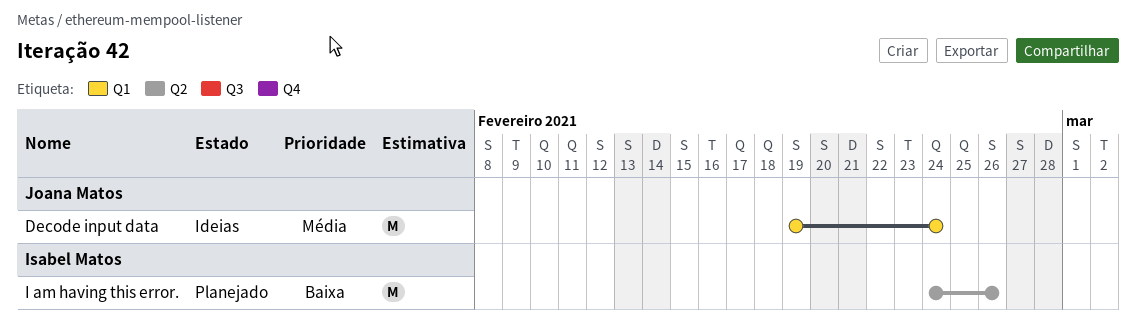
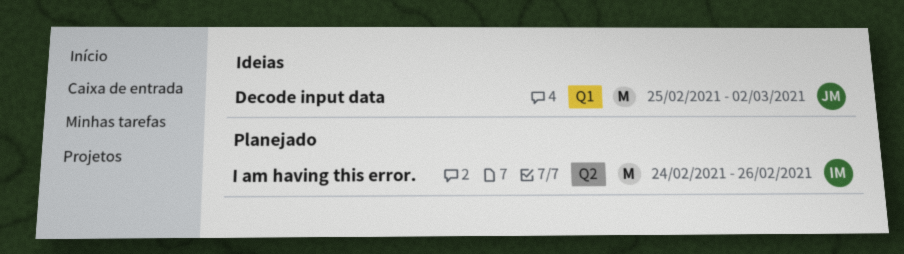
Decode input data, start: Feb 19 -> Feb 25
Decode input data, due: Feb 24 -> Mar 2

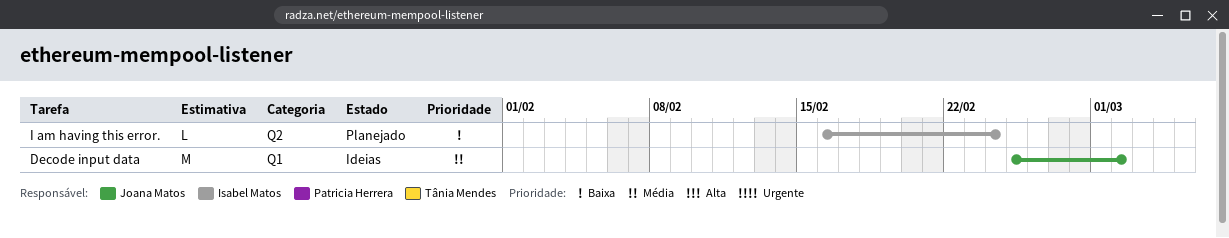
I am having this error., estimate: M -> L
I am having this error., start: Feb 24 -> Feb 16
I am having this error., due: Feb 26 -> Feb 24

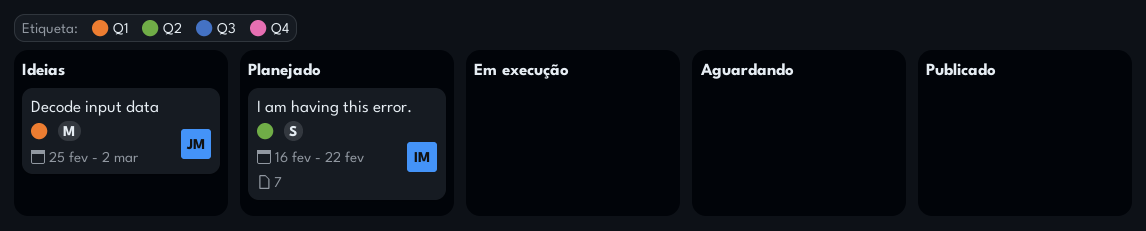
I am having this error., estimate: L -> S
I am having this error., due: Feb 24 -> Feb 22

